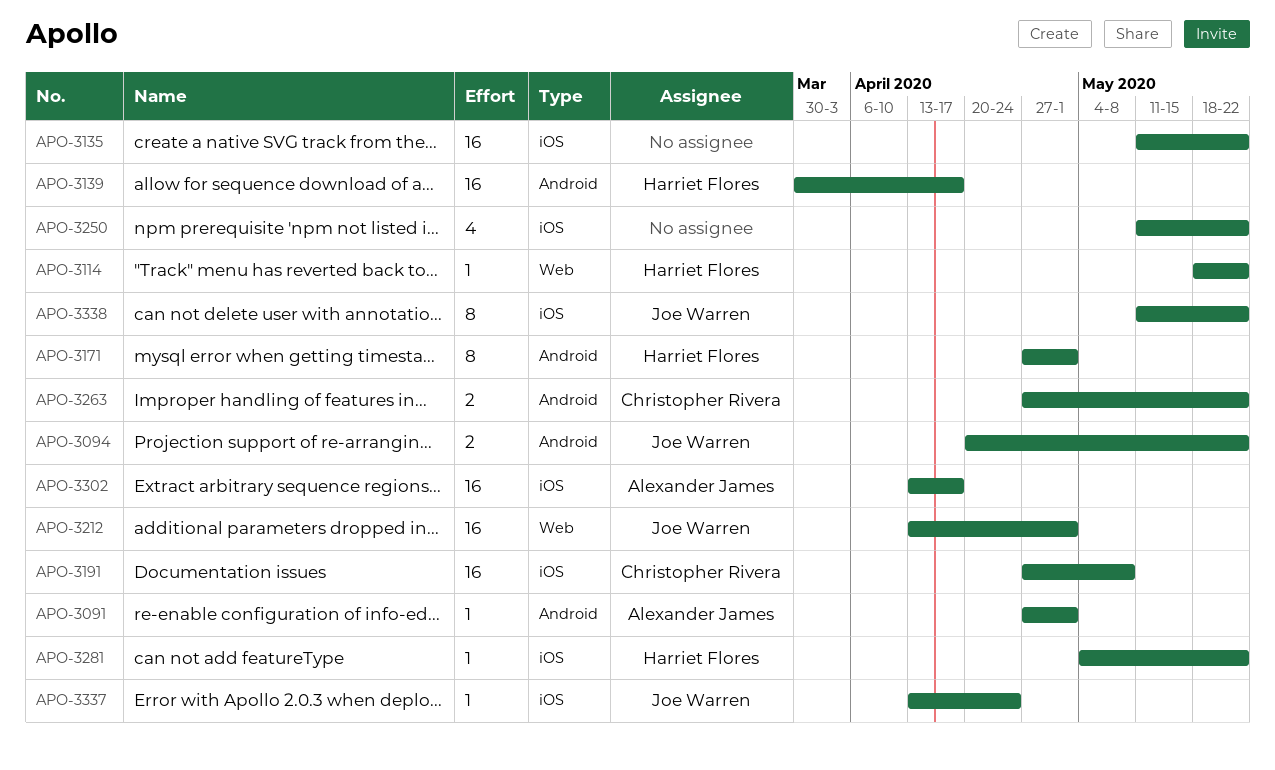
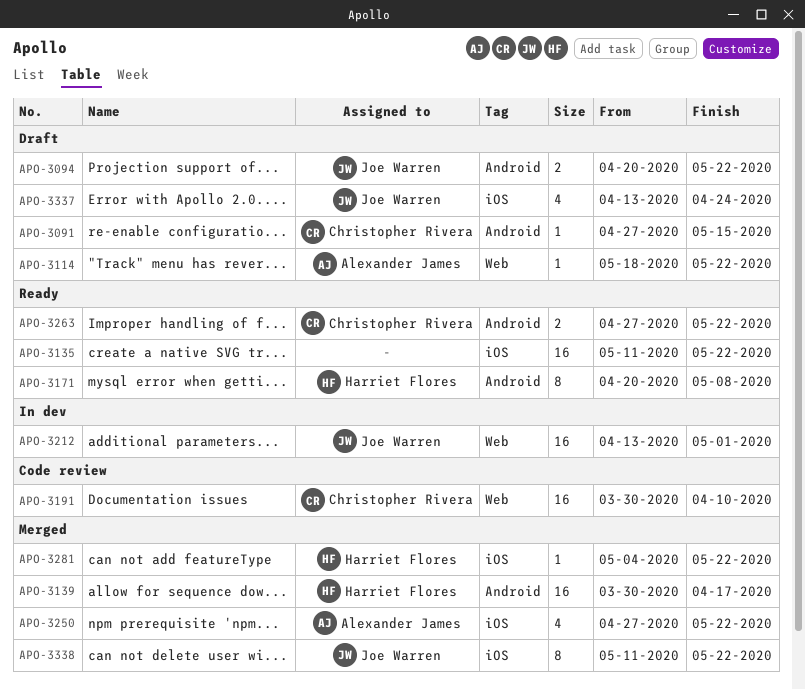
APO-3091, owner: Alexander James -> Christopher Rivera
APO-3091, due: May 1 -> May 15
APO-3114, owner: Harriet Flores -> Alexander James
APO-3171, start: Apr 27 -> Apr 20
APO-3171, due: May 1 -> May 8
APO-3191, label: iOS -> Web
APO-3191, start: Apr 27 -> Mar 30
APO-3191, due: May 8 -> Apr 10
APO-3250, owner: none -> Alexander James
APO-3250, start: May 11 -> Apr 27
APO-3302: present -> none
APO-3337, estimate: 1 -> 4

